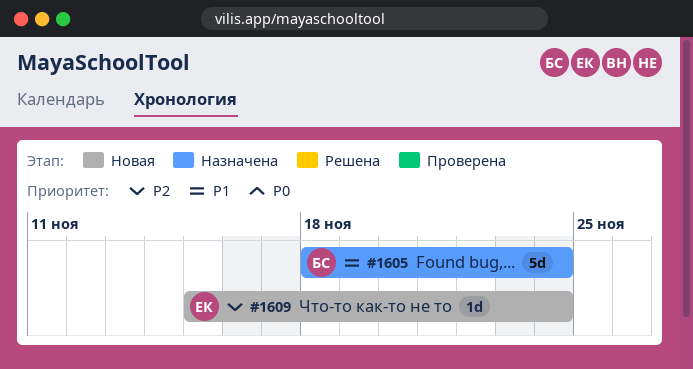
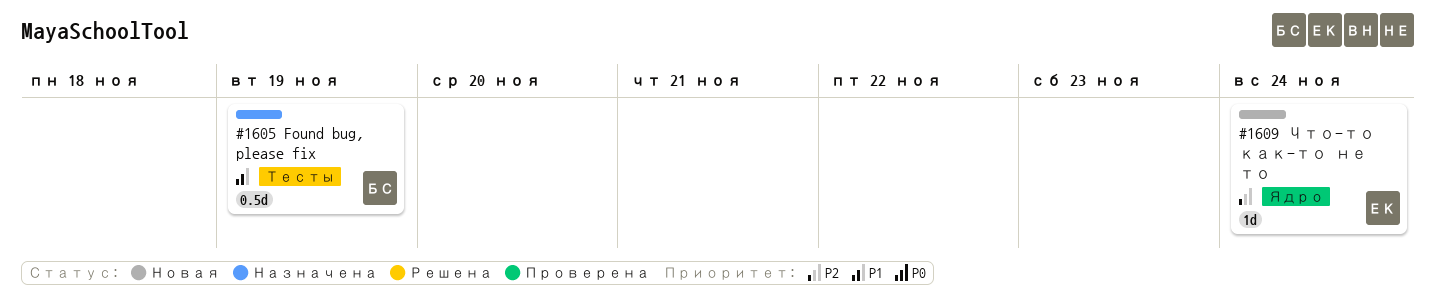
#1605, estimate: 5d -> 0.5d
#1605, due: Nov 24 -> Nov 19

